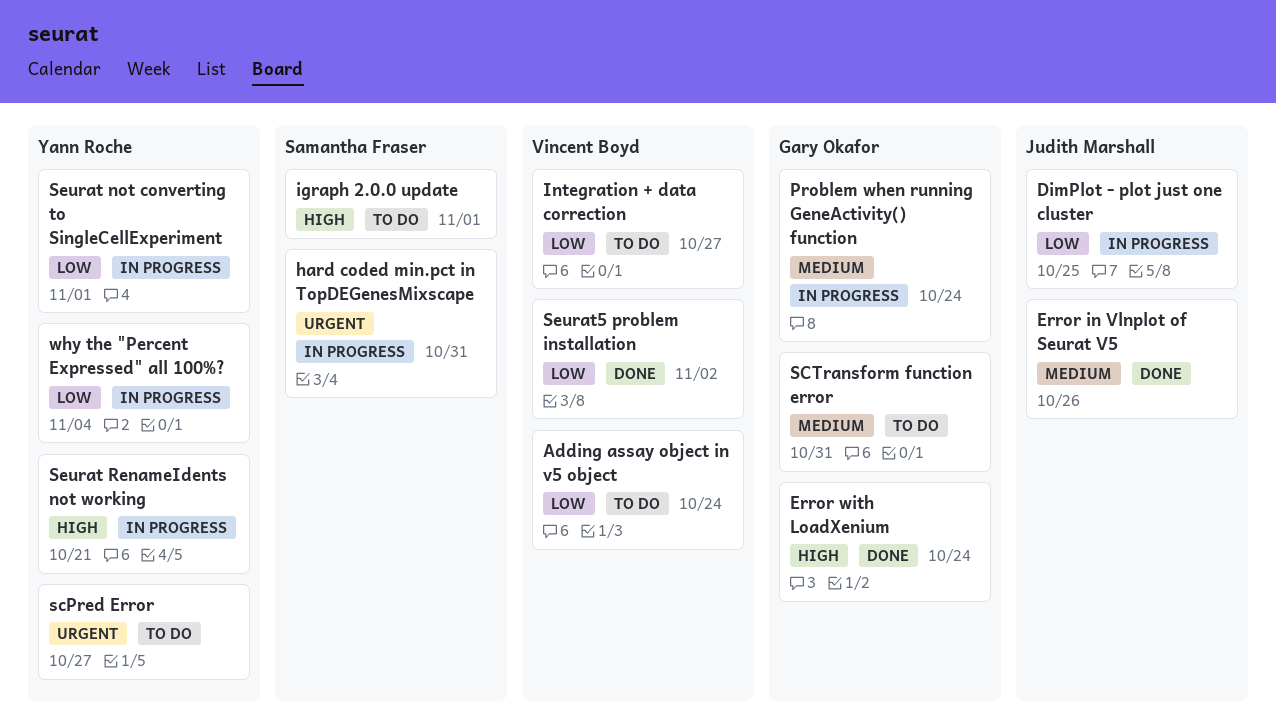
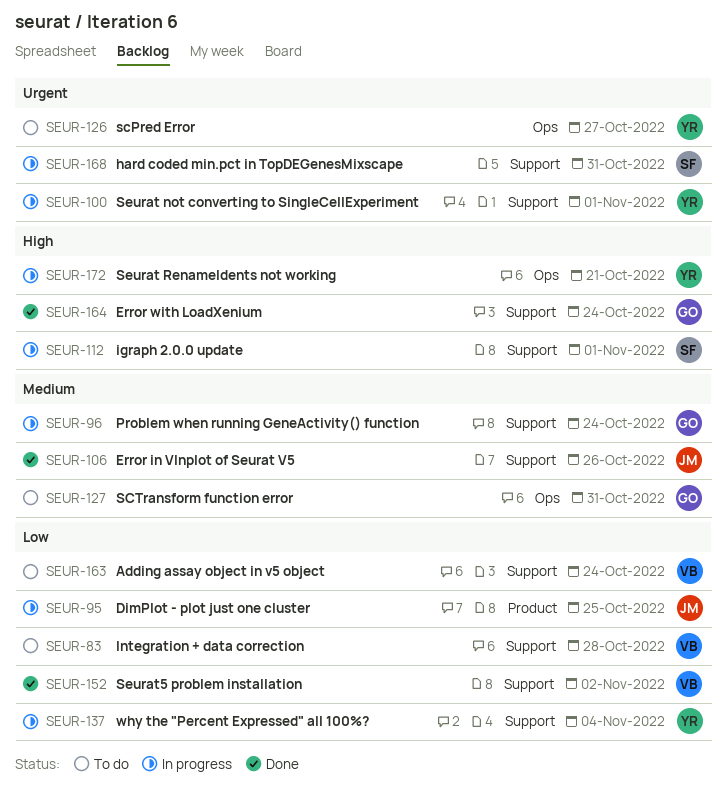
igraph 2.0.0 update, status: To do -> In progress
Integration + data correction, due: Oct 27 -> Oct 28
Seurat not converting to SingleCellExperiment, priority: Low -> Urgent

